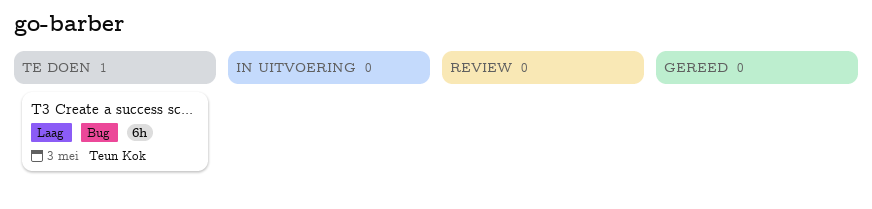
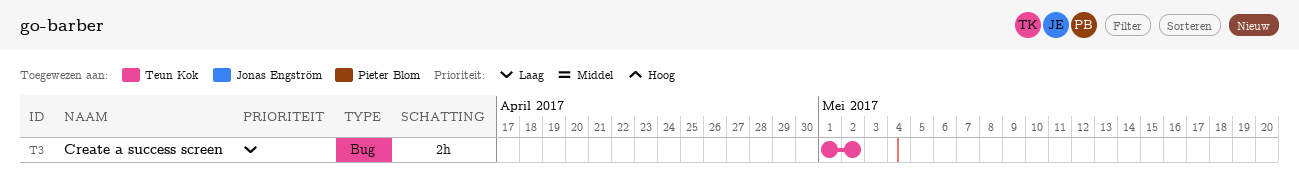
T3, estimate: 6h -> 2h
T3, due: May 3 -> May 2

